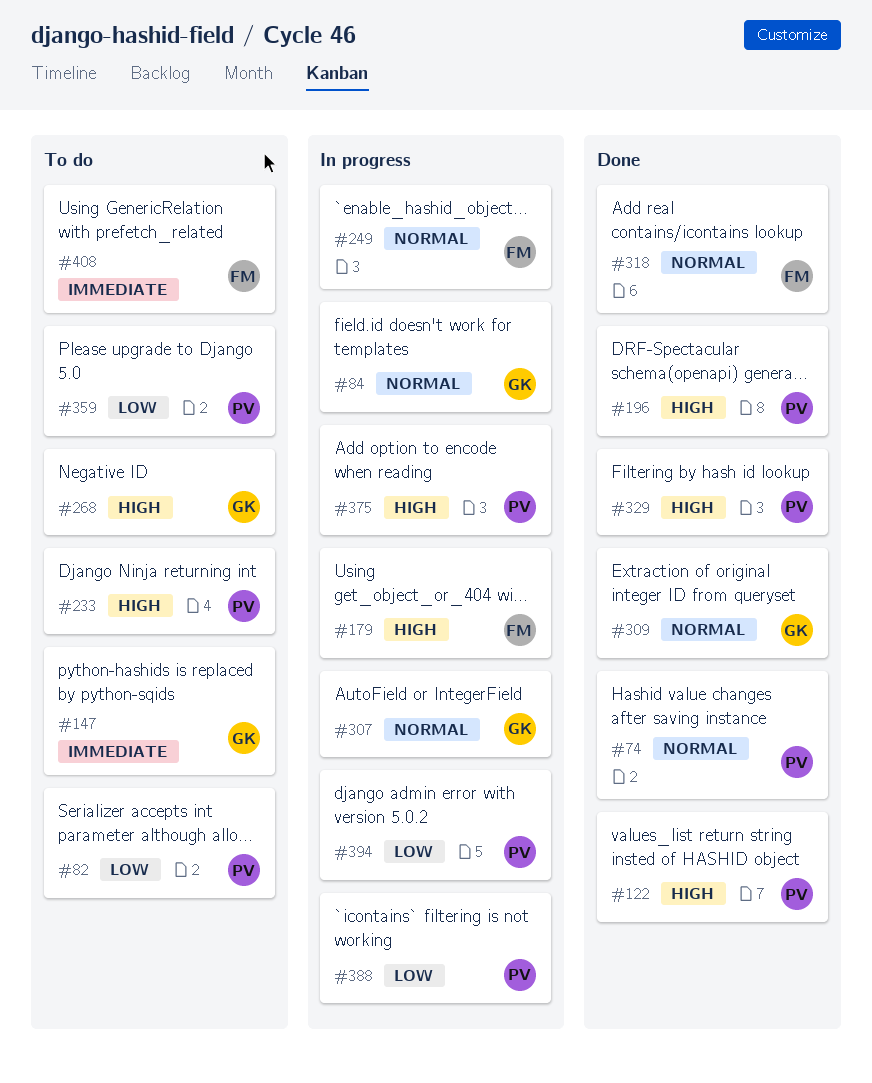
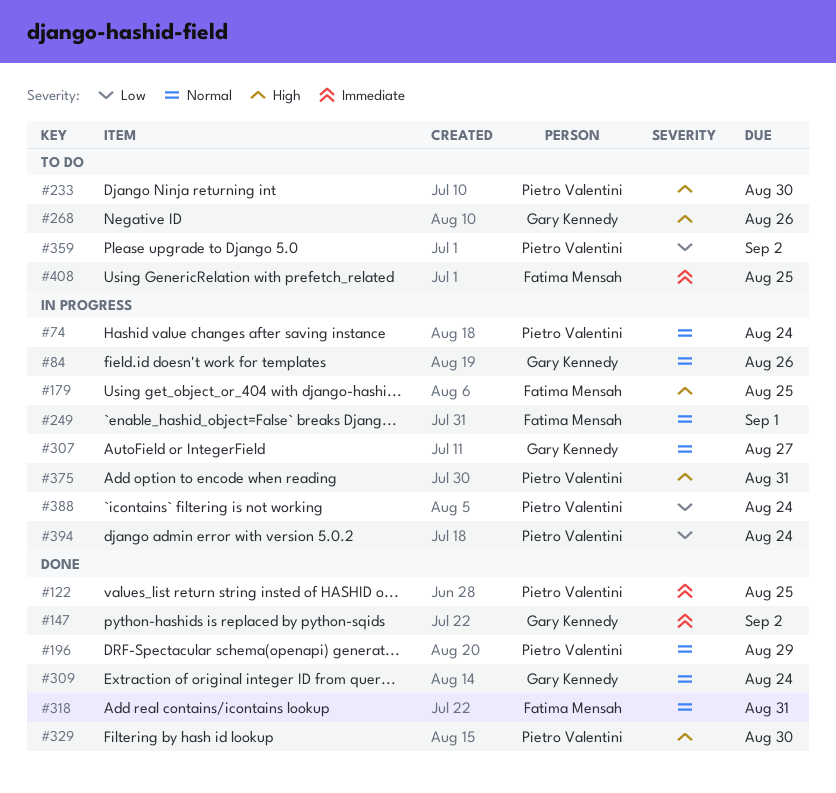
#74, status: Done -> In progress
#82: present -> none
#122, priority: High -> Immediate
#147, status: To do -> Done
#196, priority: High -> Normal

